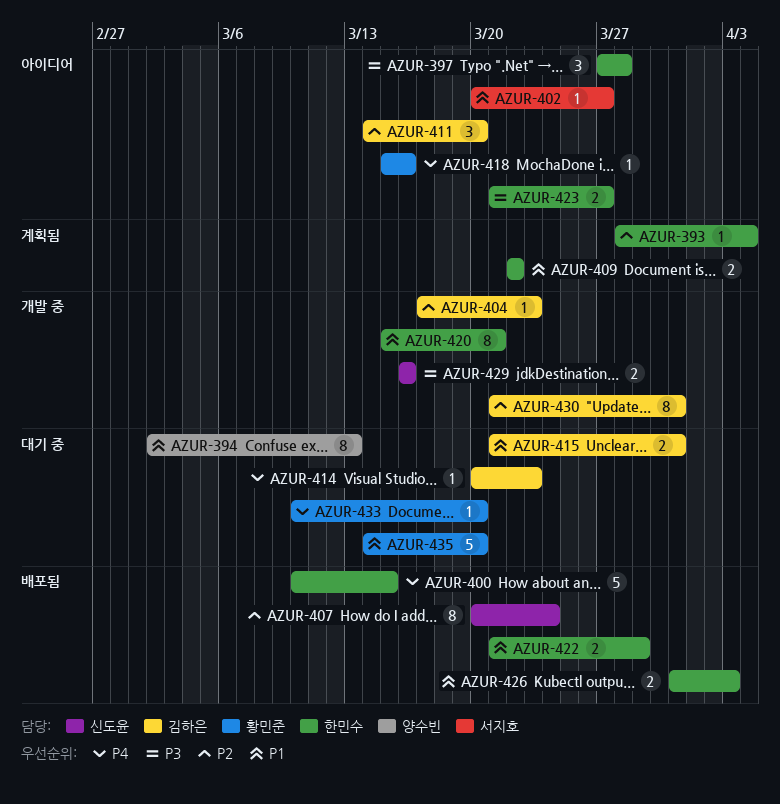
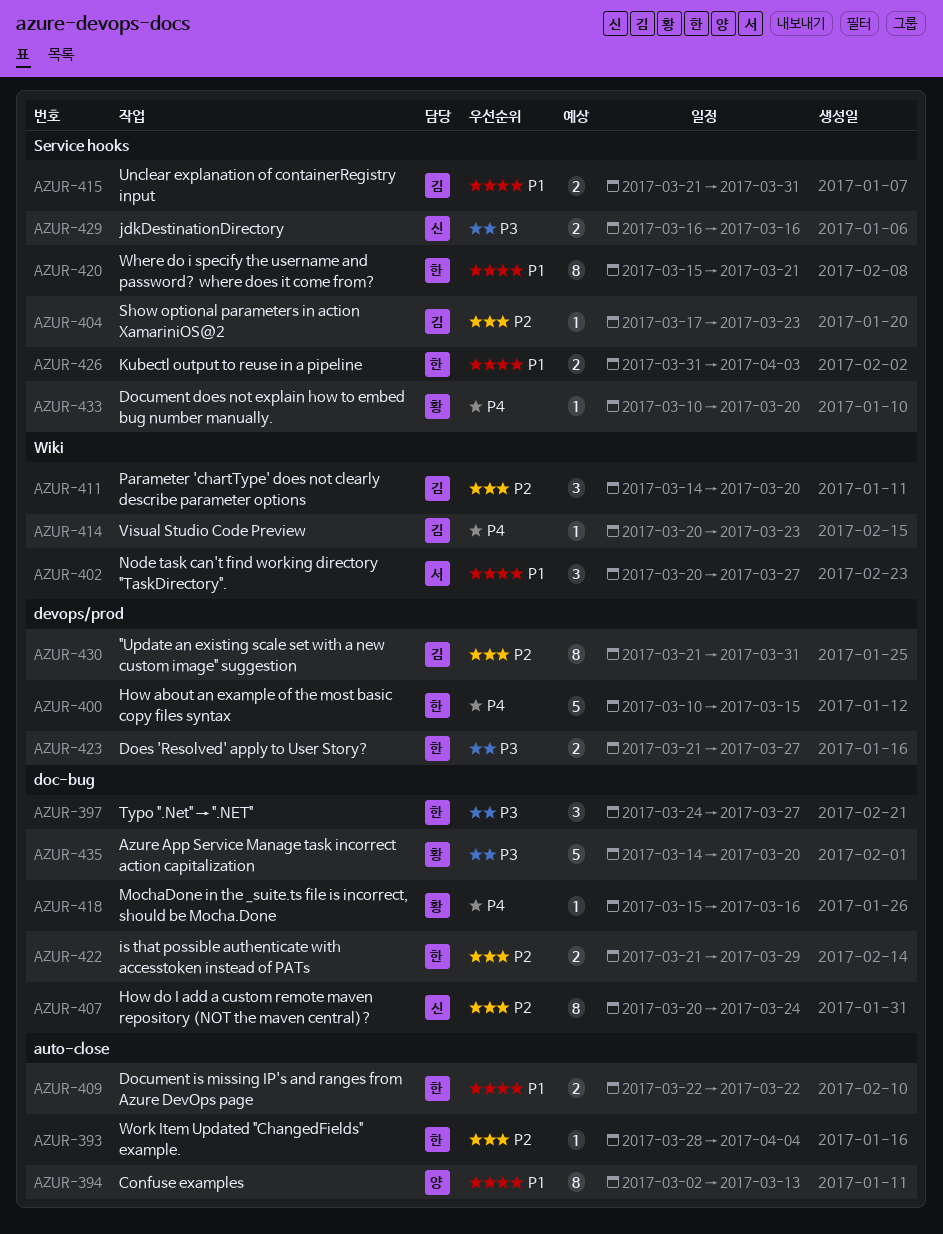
AZUR-397, start: Mar 27 -> Mar 24
AZUR-397, due: Mar 28 -> Mar 27
AZUR-402, estimate: 1 -> 3
AZUR-422, priority: P1 -> P2
AZUR-435, priority: P1 -> P3

